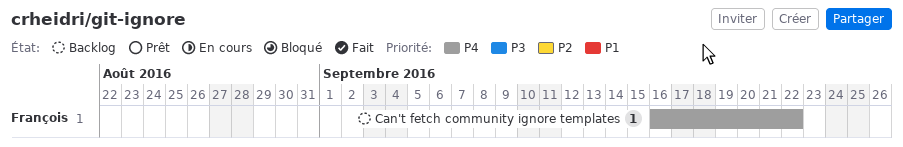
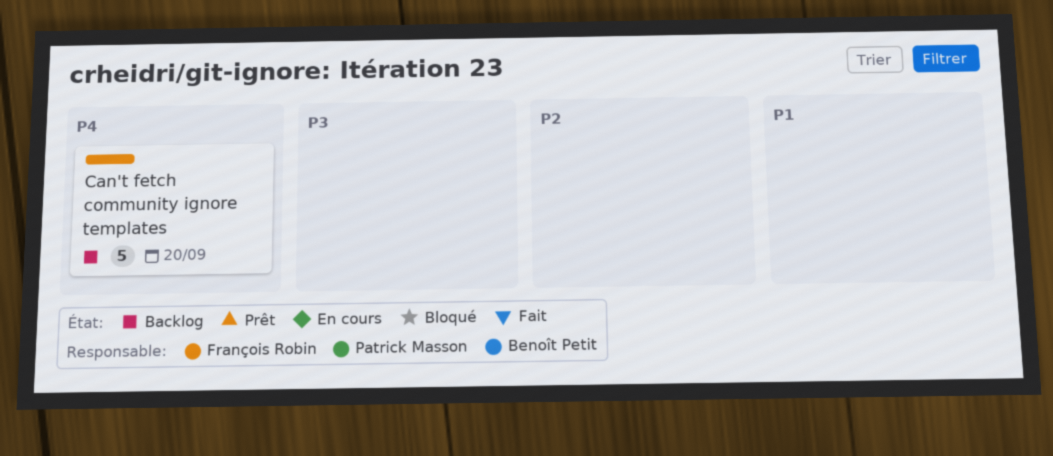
Can't fetch community ignore templates, estimate: 1 -> 5
Can't fetch community ignore templates, due: Sep 22 -> Sep 20

